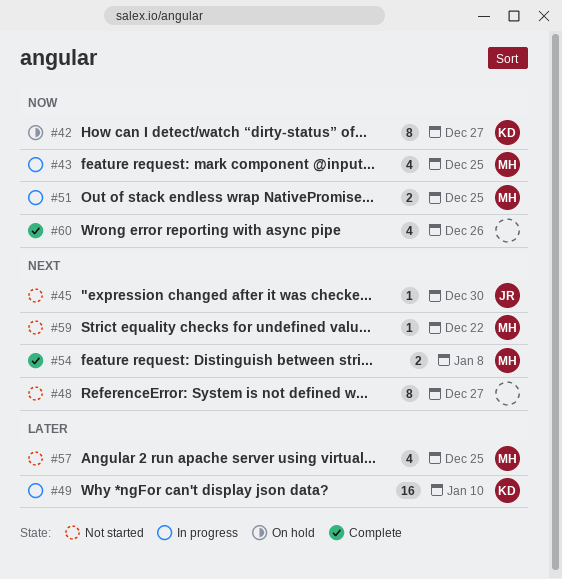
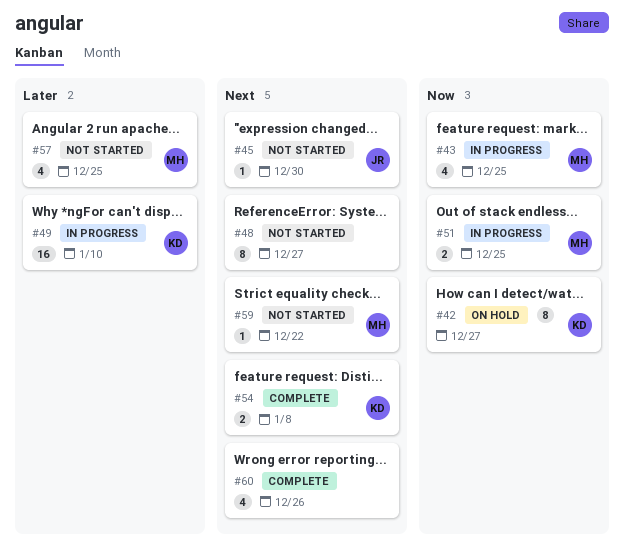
#54, owner: MH -> KD
#60, priority: Now -> Next

